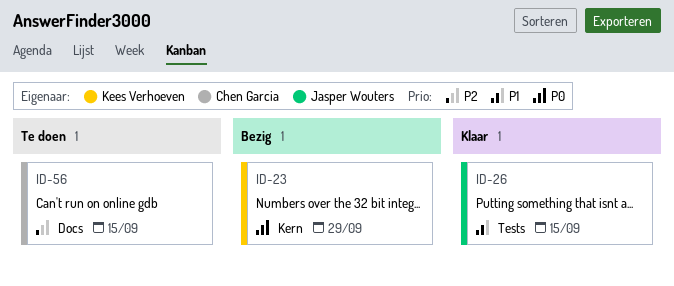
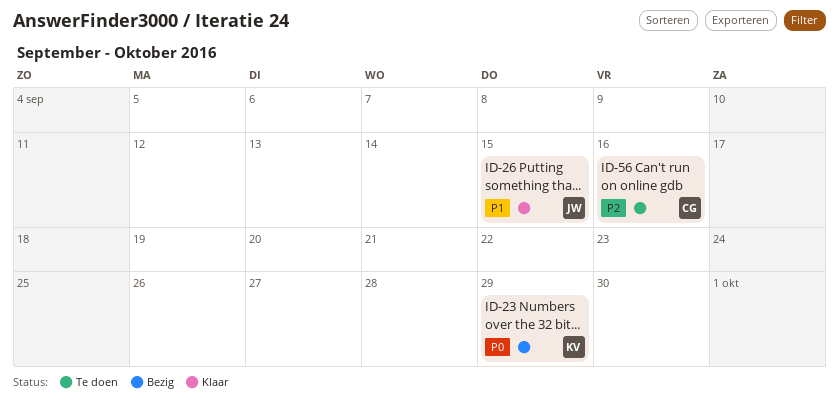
ID-56, due: Sep 15 -> Sep 16

